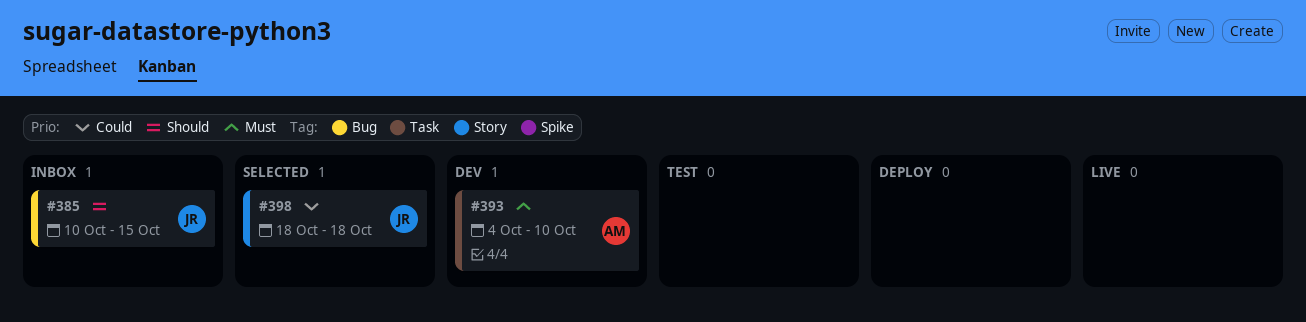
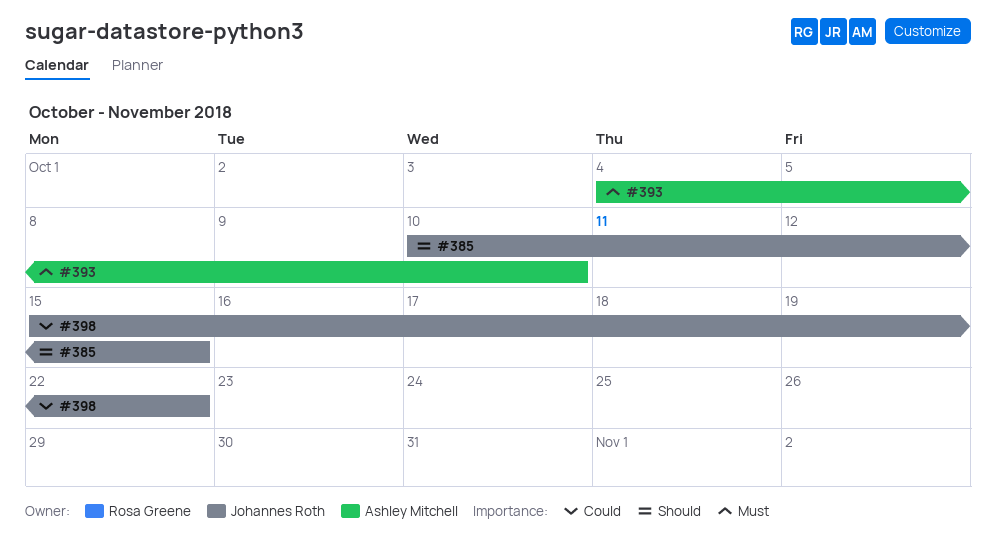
#398, start: Oct 18 -> Oct 15
#398, due: Oct 18 -> Oct 22

